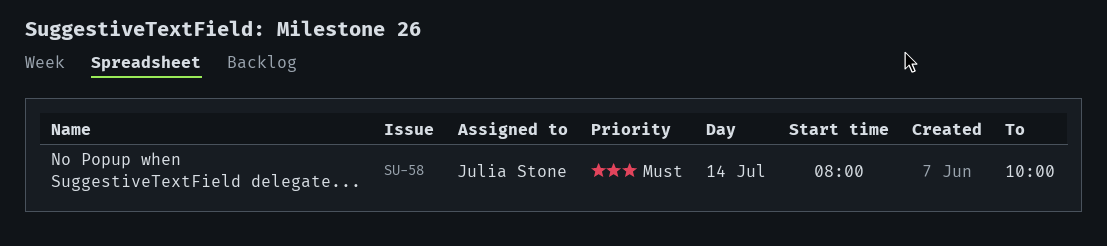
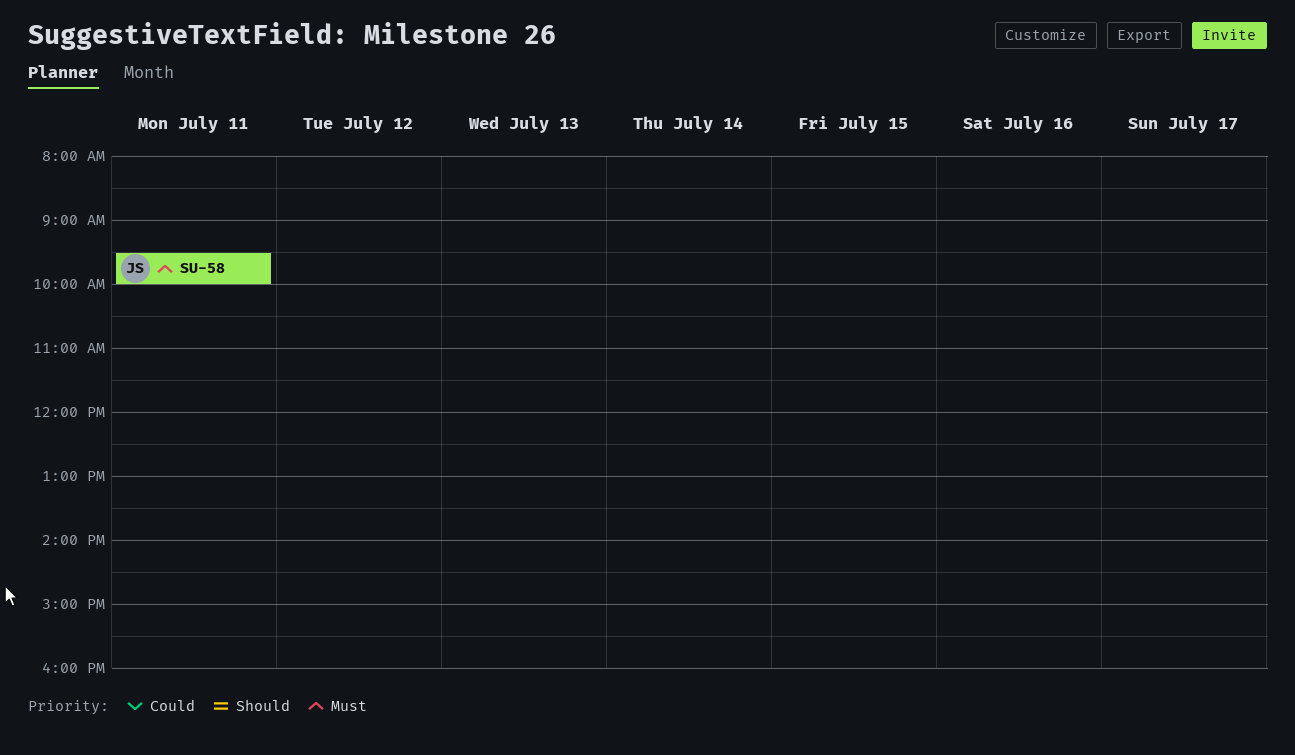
SU-58, day: Jul 14 -> Jul 11
SU-58, begins: 08:00 -> 09:30

